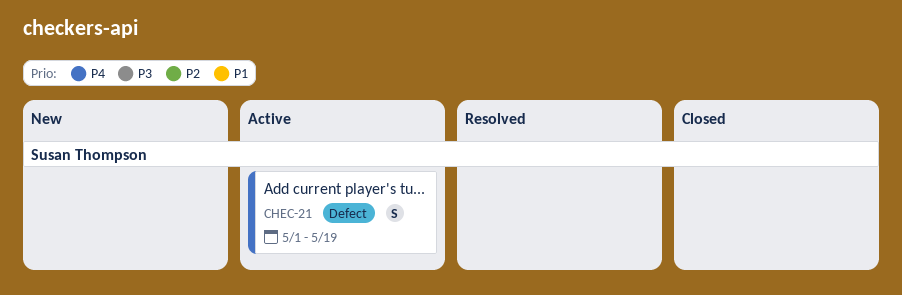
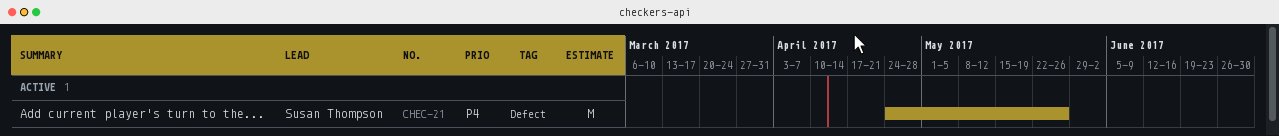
CHEC-21, estimate: S -> M
CHEC-21, start: May 1 -> Apr 24
CHEC-21, due: May 19 -> May 26

